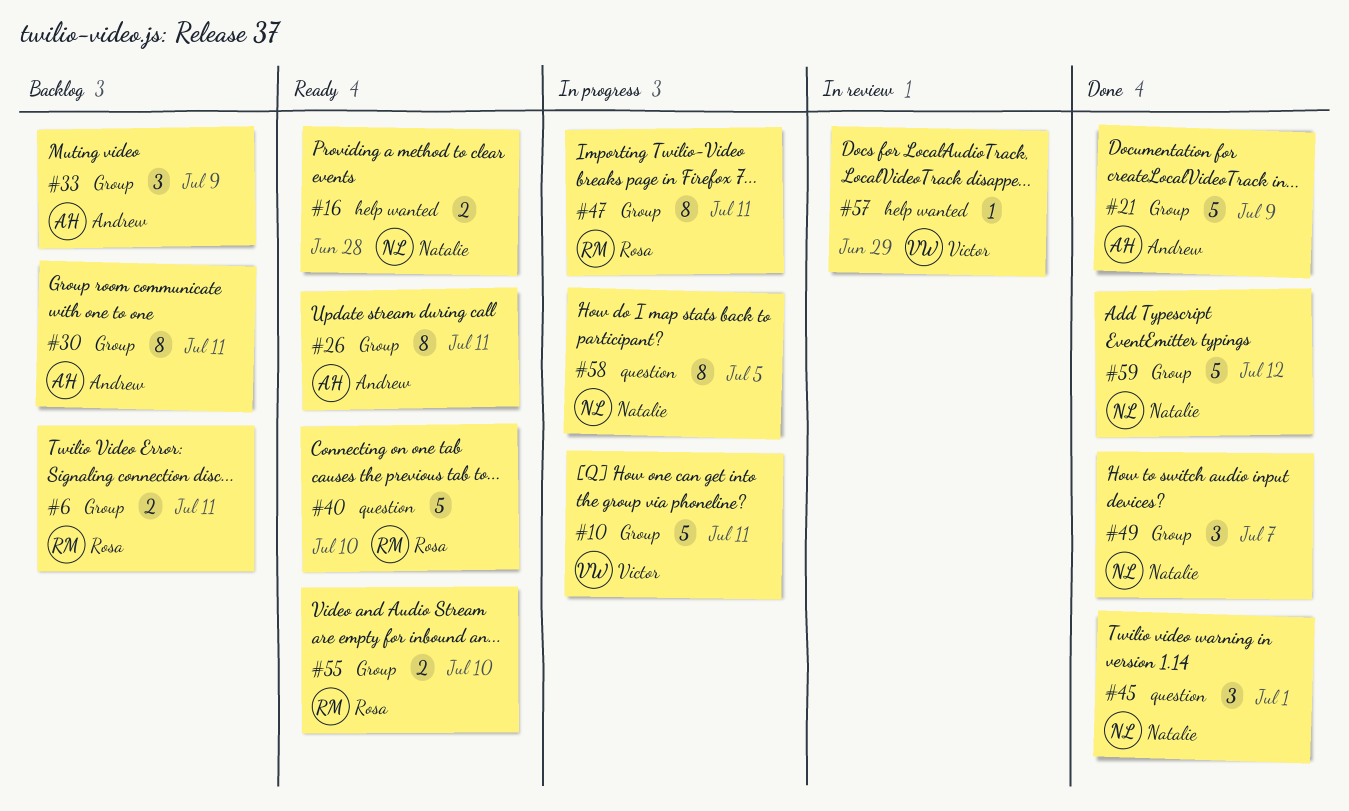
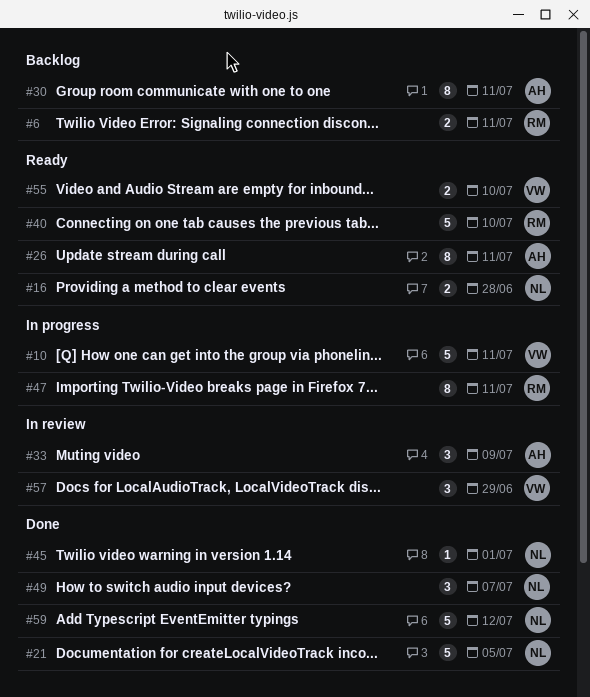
#21, owner: Andrew -> Natalie
#21, due: Jul 9 -> Jul 5
#33, status: Backlog -> In review
#45, estimate: 3 -> 1
#55, owner: Rosa -> Victor
#57, estimate: 1 -> 3
#58: present -> none

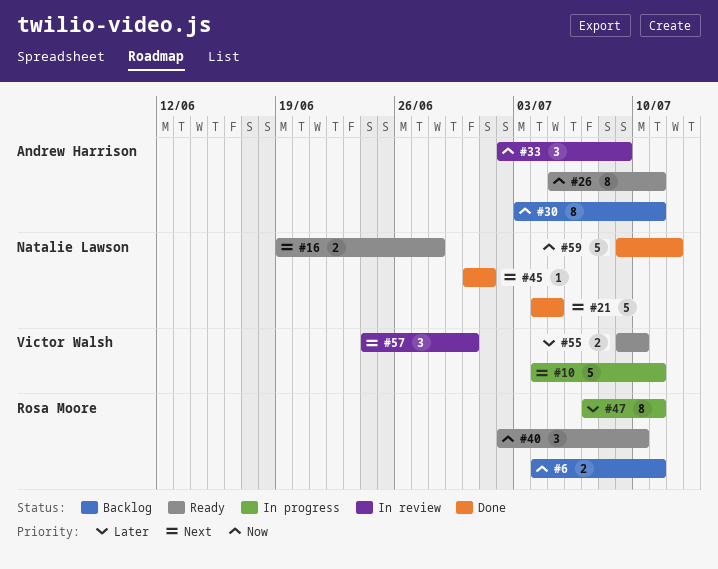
#40, estimate: 5 -> 3
#49: present -> none
#57, due: Jun 29 -> Jun 30

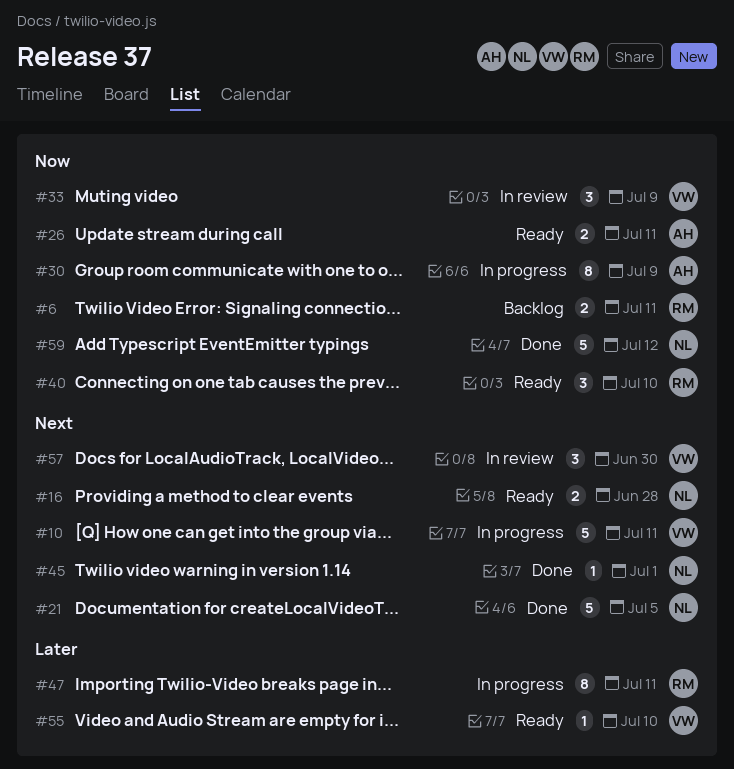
#26, estimate: 8 -> 2
#30, status: Backlog -> In progress
#30, due: Jul 11 -> Jul 9
#33, owner: Andrew Harrison -> Victor Walsh
#55, estimate: 2 -> 1

